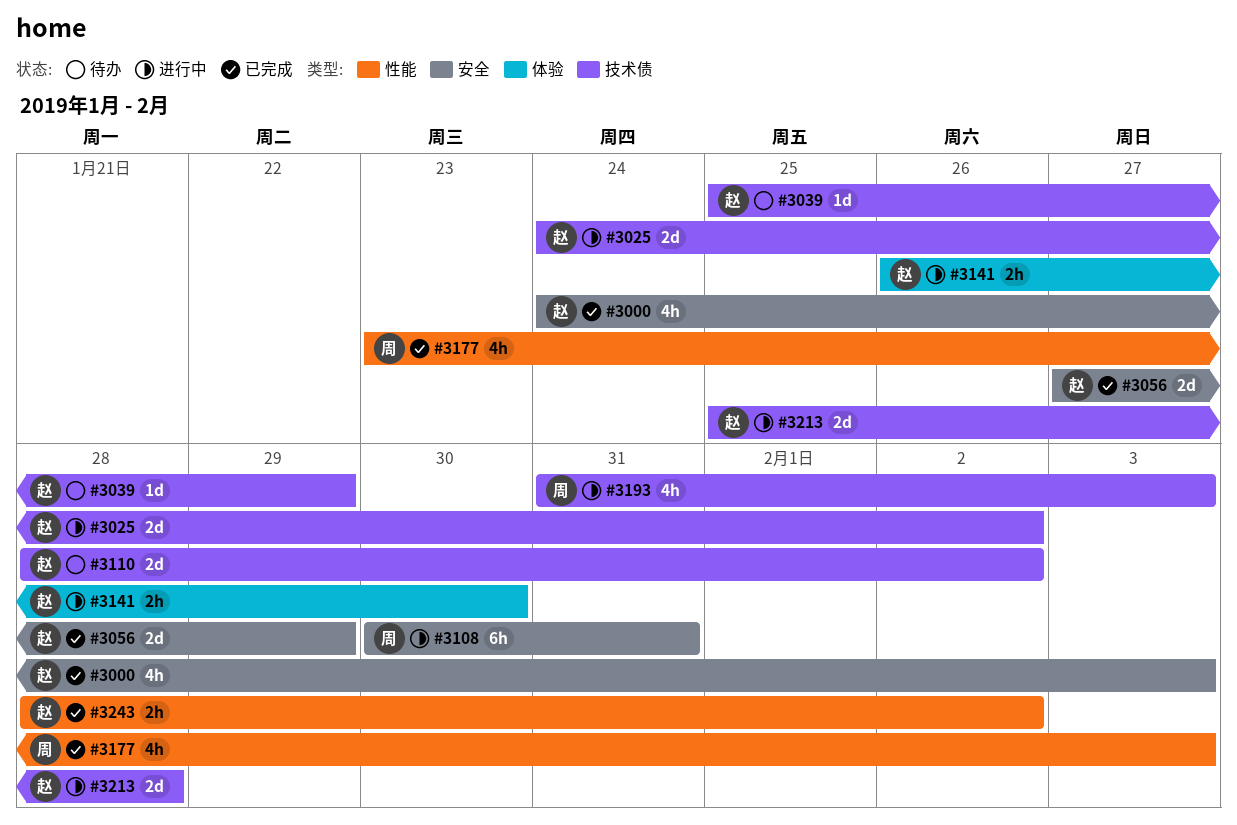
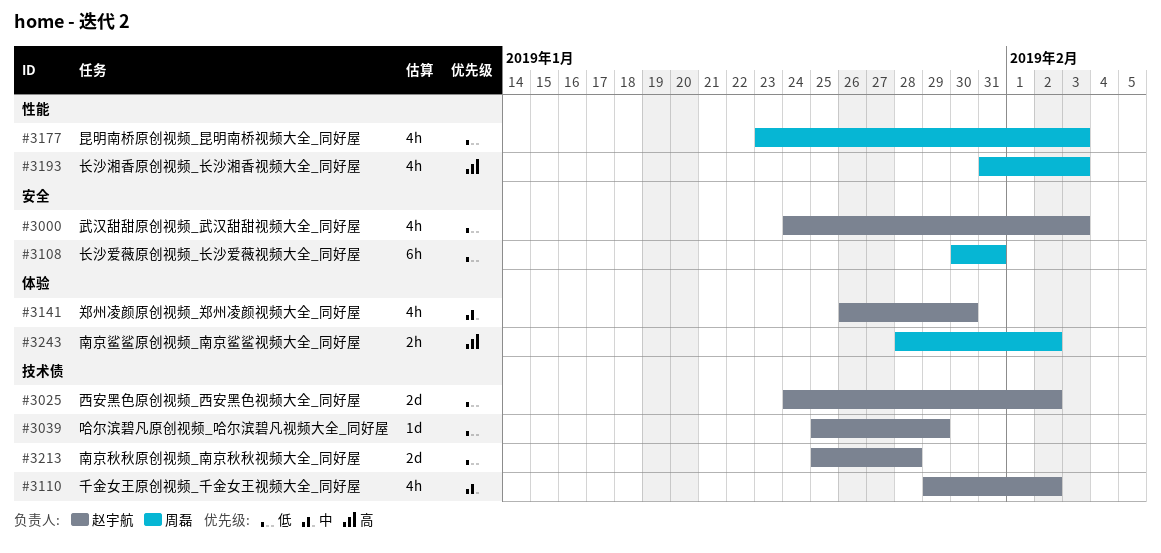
#3056: present -> none
#3110, estimate: 2d -> 4h
#3110, start: Jan 28 -> Jan 29
#3141, estimate: 2h -> 4h
#3193, label: 技术债 -> 性能
#3243, owner: 赵宇航 -> 周磊
#3243, label: 性能 -> 体验

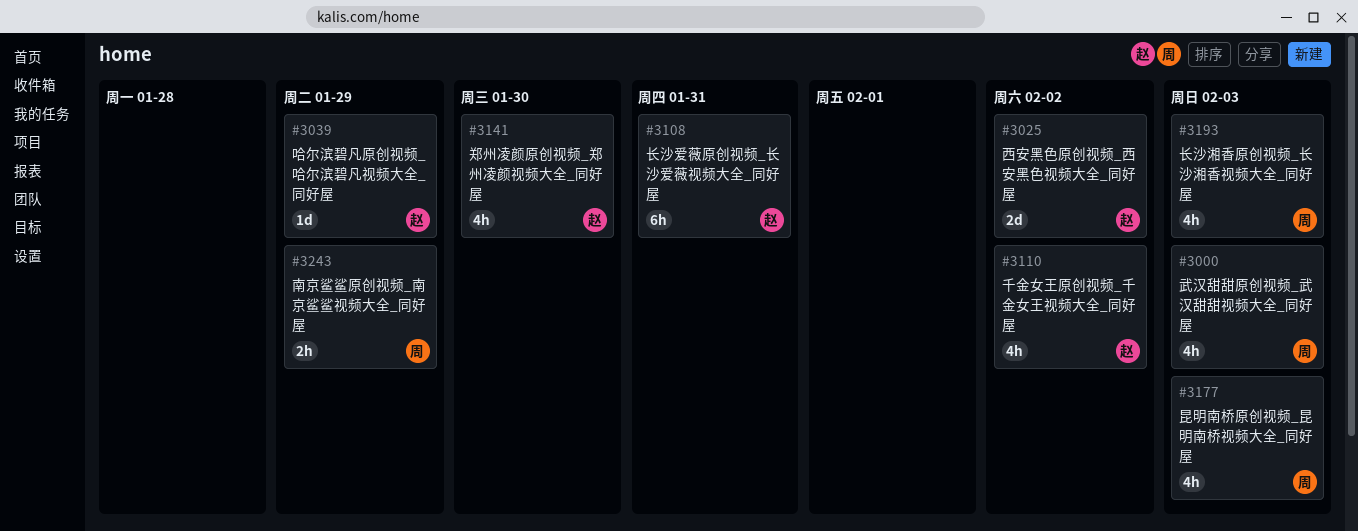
#3000, owner: 赵宇航 -> 周磊
#3108, owner: 周磊 -> 赵宇航
#3213: present -> none
#3243, due: Feb 2 -> Jan 29

